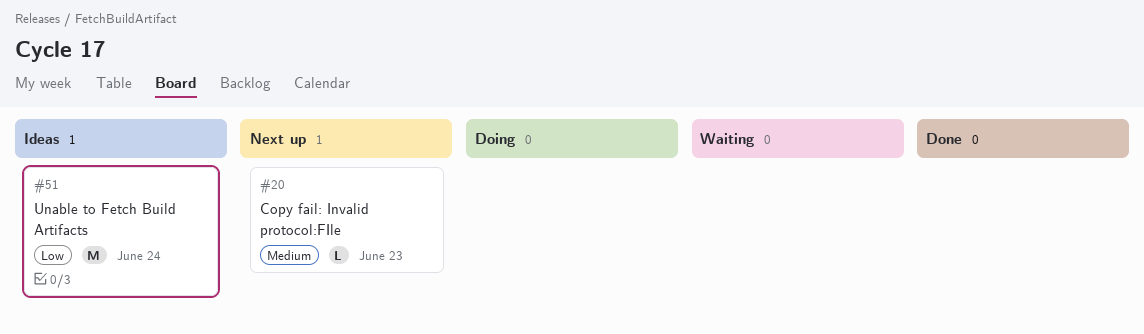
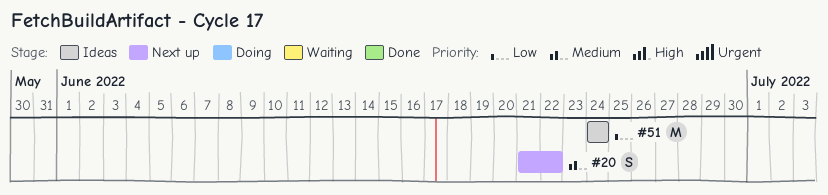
#20, estimate: L -> S
#20, due: Jun 23 -> Jun 22

